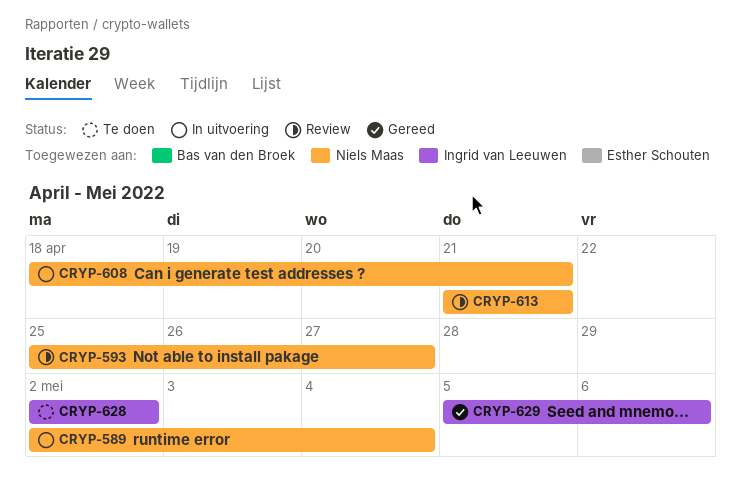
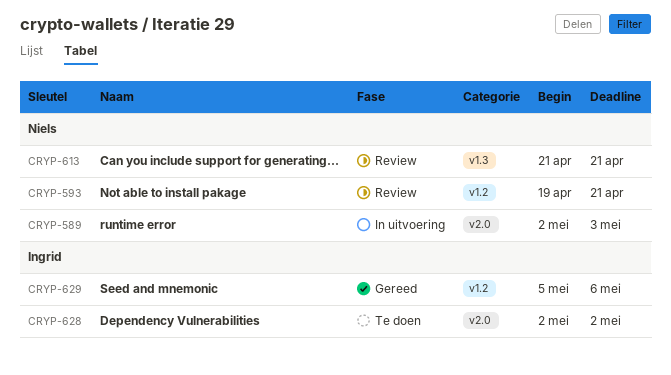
CRYP-589, due: May 4 -> May 3
CRYP-593, start: Apr 25 -> Apr 19
CRYP-593, due: Apr 27 -> Apr 21
CRYP-608: present -> none

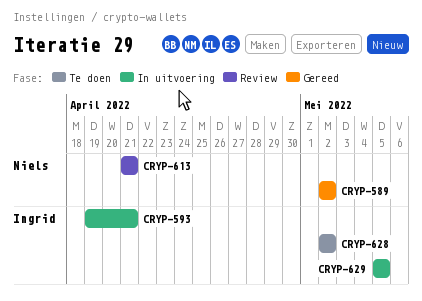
CRYP-589, status: In uitvoering -> Gereed
CRYP-589, due: May 3 -> May 2
CRYP-593, status: Review -> In uitvoering
CRYP-593, owner: Niels -> Ingrid
CRYP-629, status: Gereed -> In uitvoering
CRYP-629, due: May 6 -> May 5

